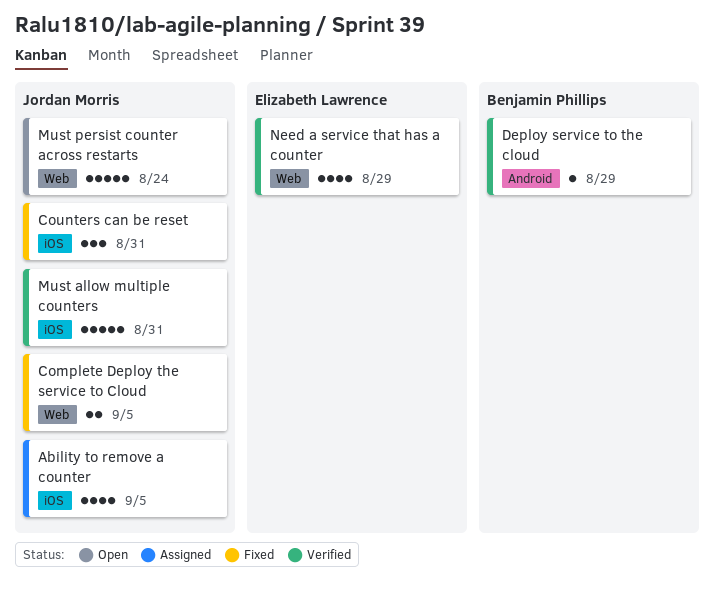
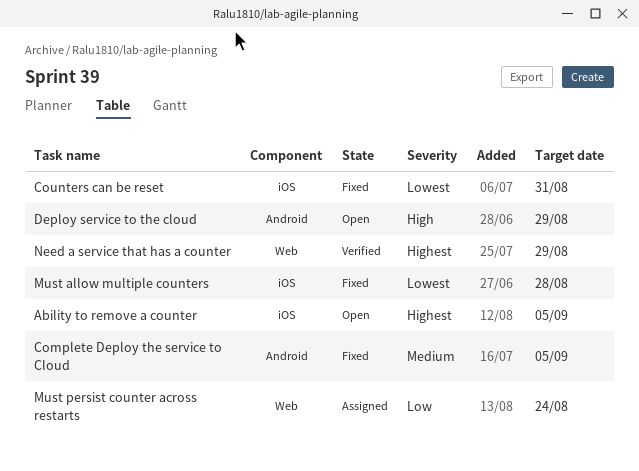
Ability to remove a counter, status: Assigned -> Open
Complete Deploy the service to Cloud, label: Web -> Android
Deploy service to the cloud, status: Verified -> Open
Must allow multiple counters, status: Verified -> Fixed
Must allow multiple counters, due: Aug 31 -> Aug 28
Must persist counter across restarts, status: Open -> Assigned

